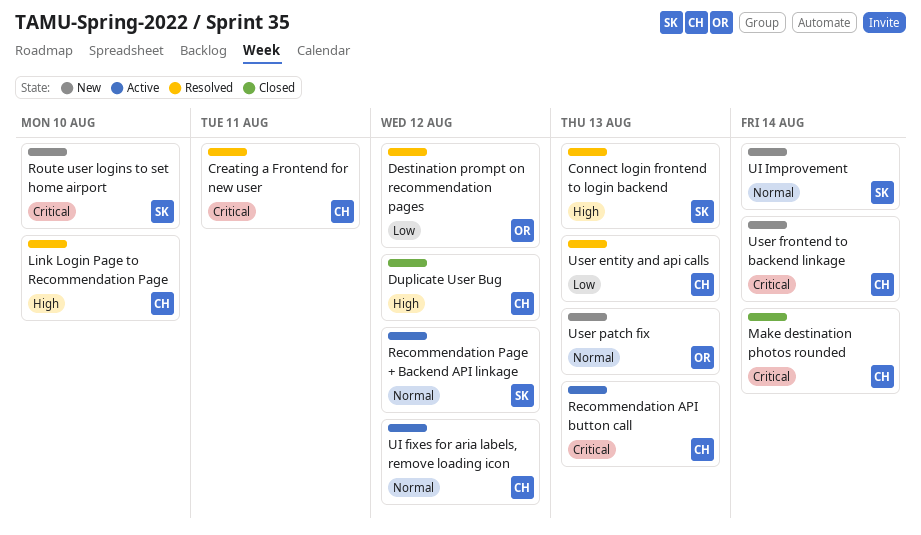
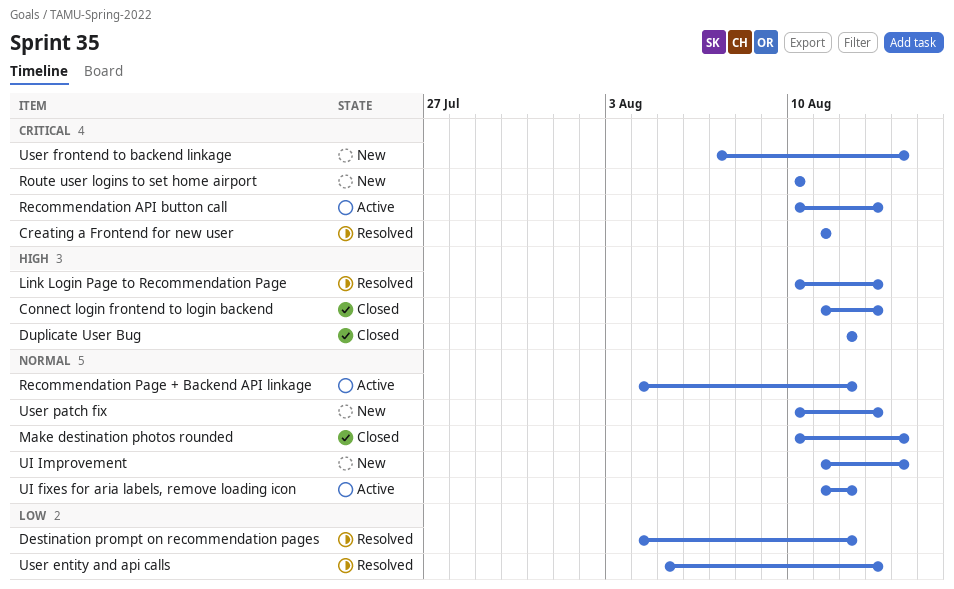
Connect login frontend to login backend, status: Resolved -> Closed
Link Login Page to Recommendation Page, due: Aug 10 -> Aug 13
Make destination photos rounded, priority: Critical -> Normal

